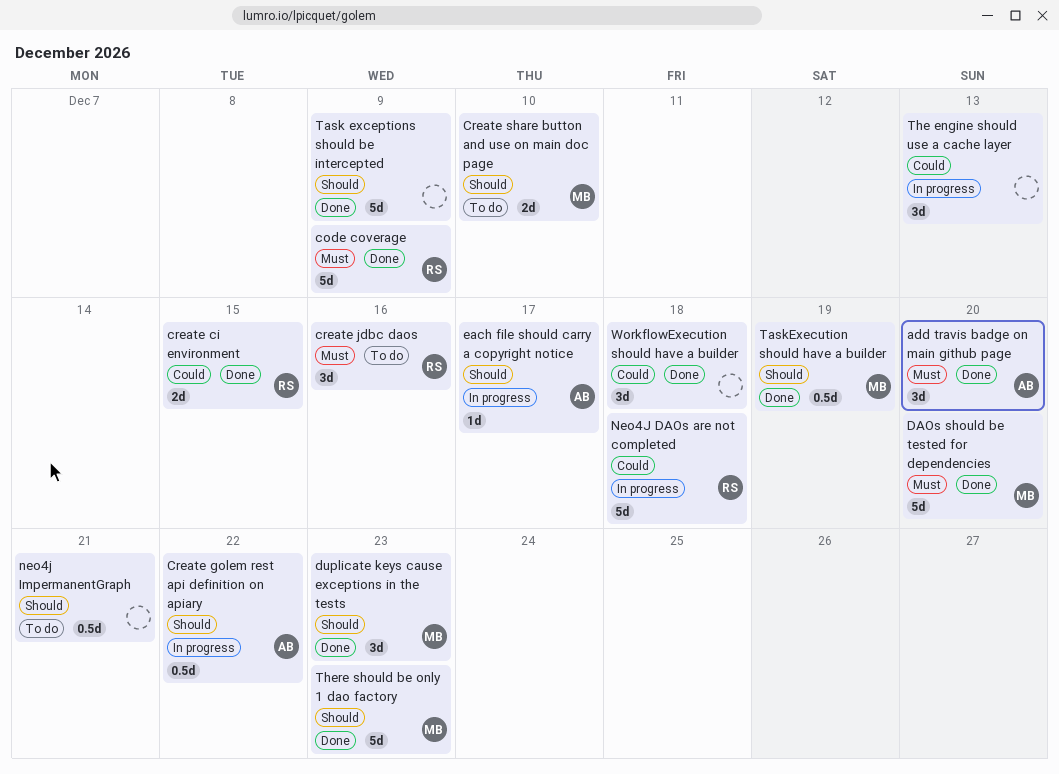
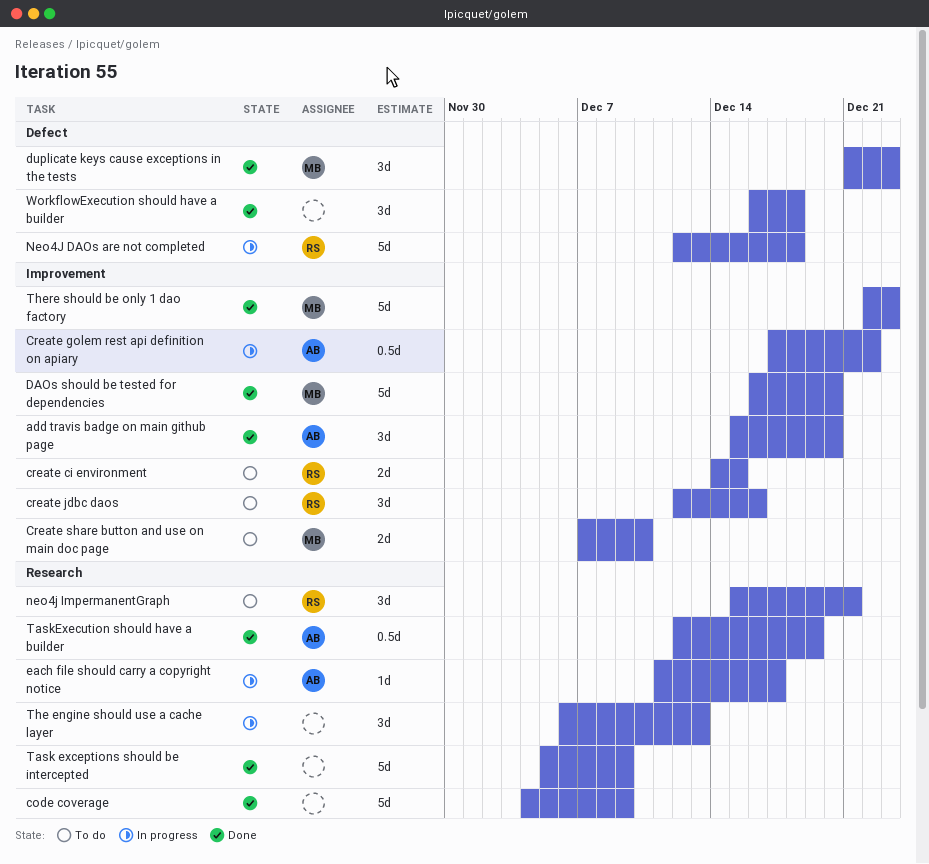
code coverage, owner: RS -> none
create ci environment, status: Done -> To do
neo4j ImpermanentGraph, owner: none -> RS
neo4j ImpermanentGraph, estimate: 0.5d -> 3d
TaskExecution should have a builder, owner: MB -> AB

